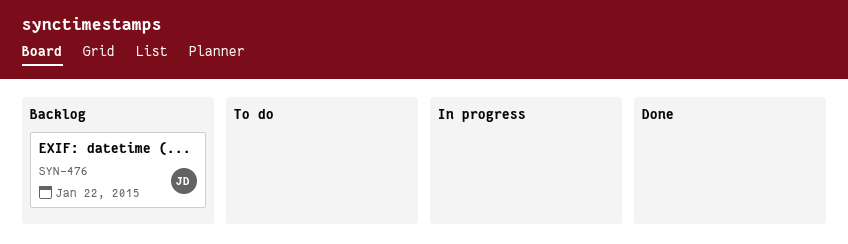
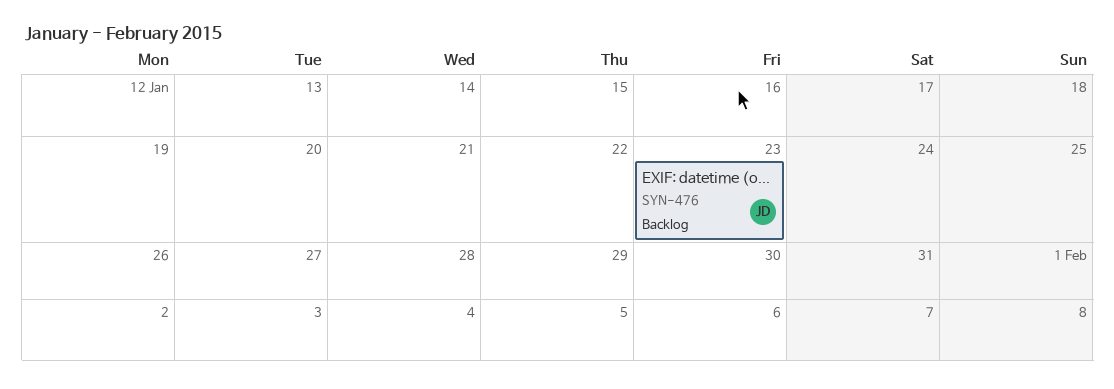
SYN-476, due: Jan 22 -> Jan 23

